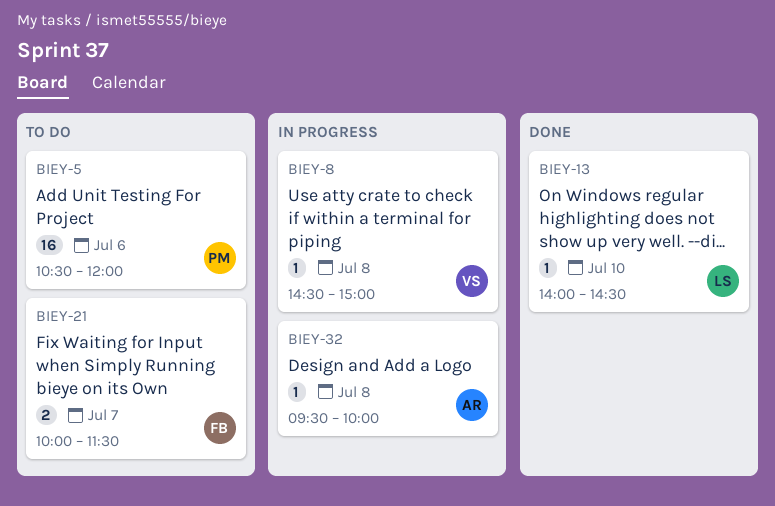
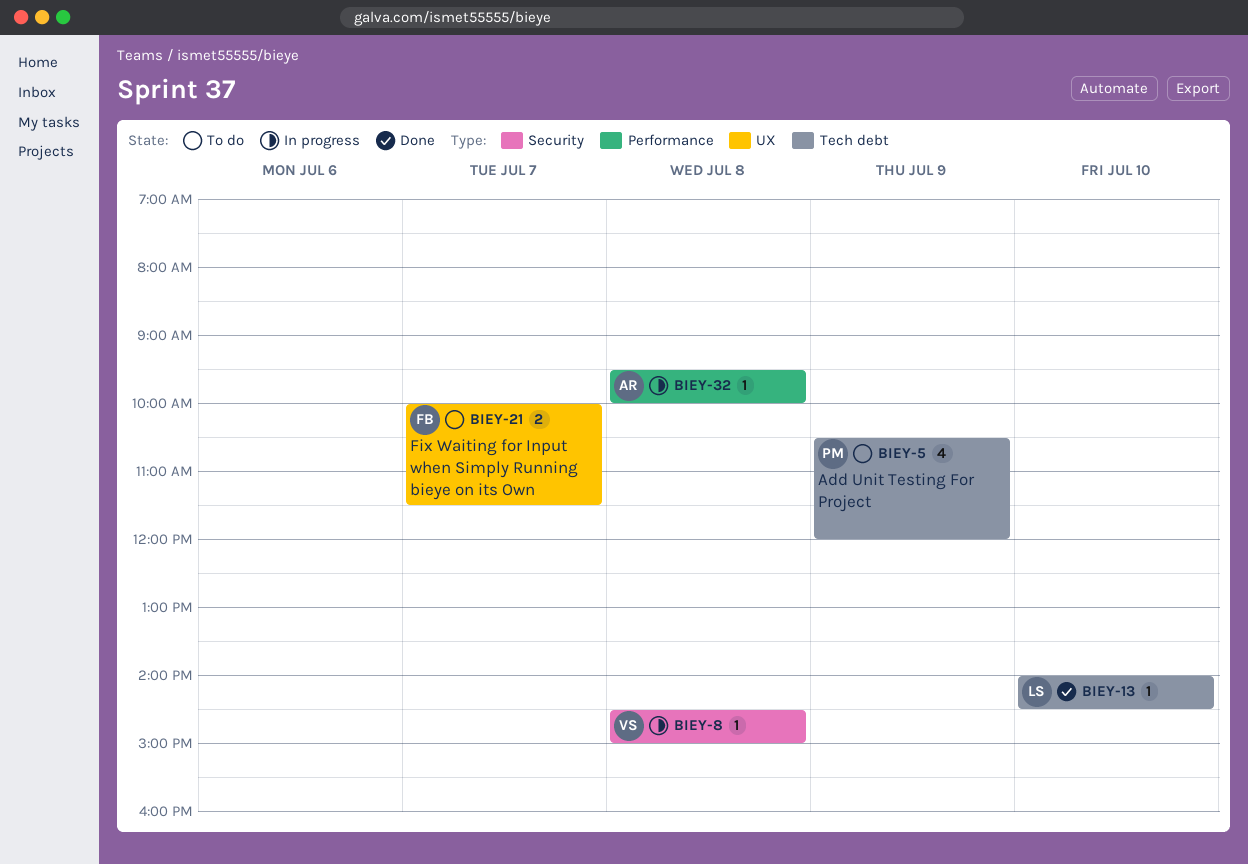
BIEY-5, estimate: 16 -> 4
BIEY-5, day: Jul 6 -> Jul 9

